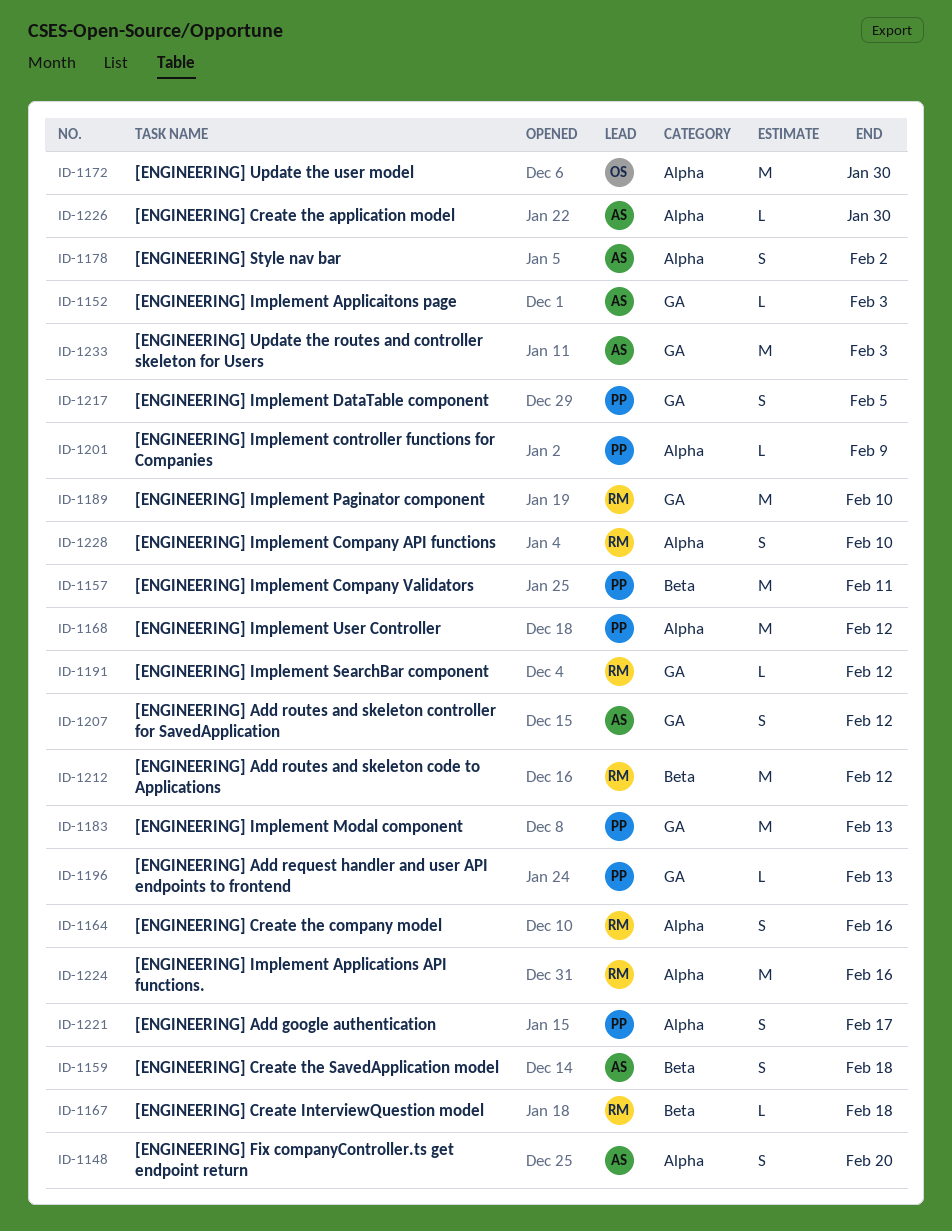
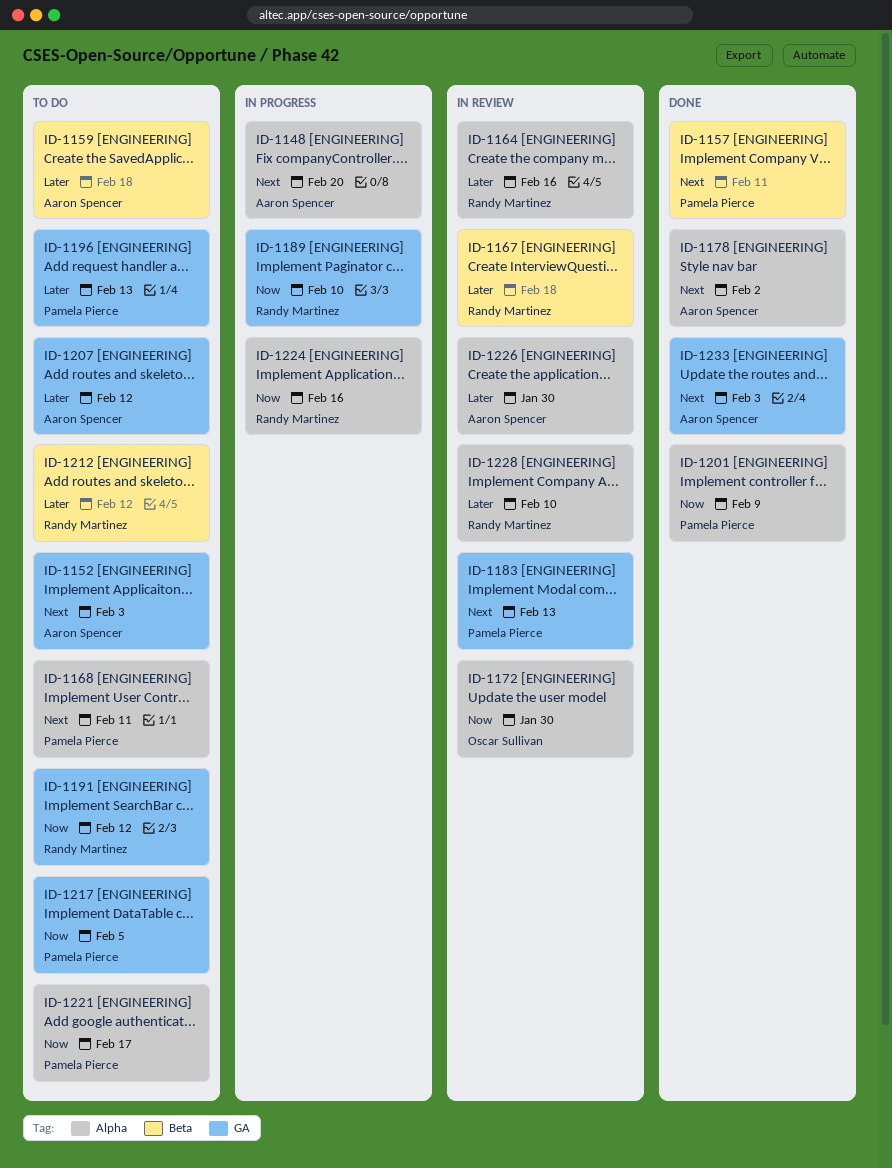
ID-1168, due: Feb 12 -> Feb 11

